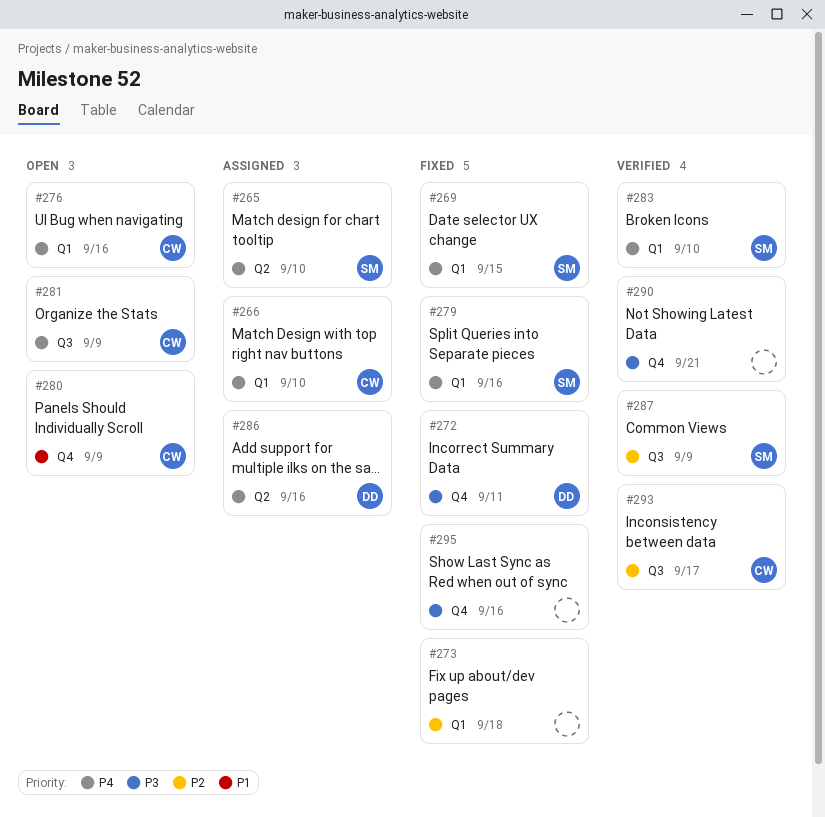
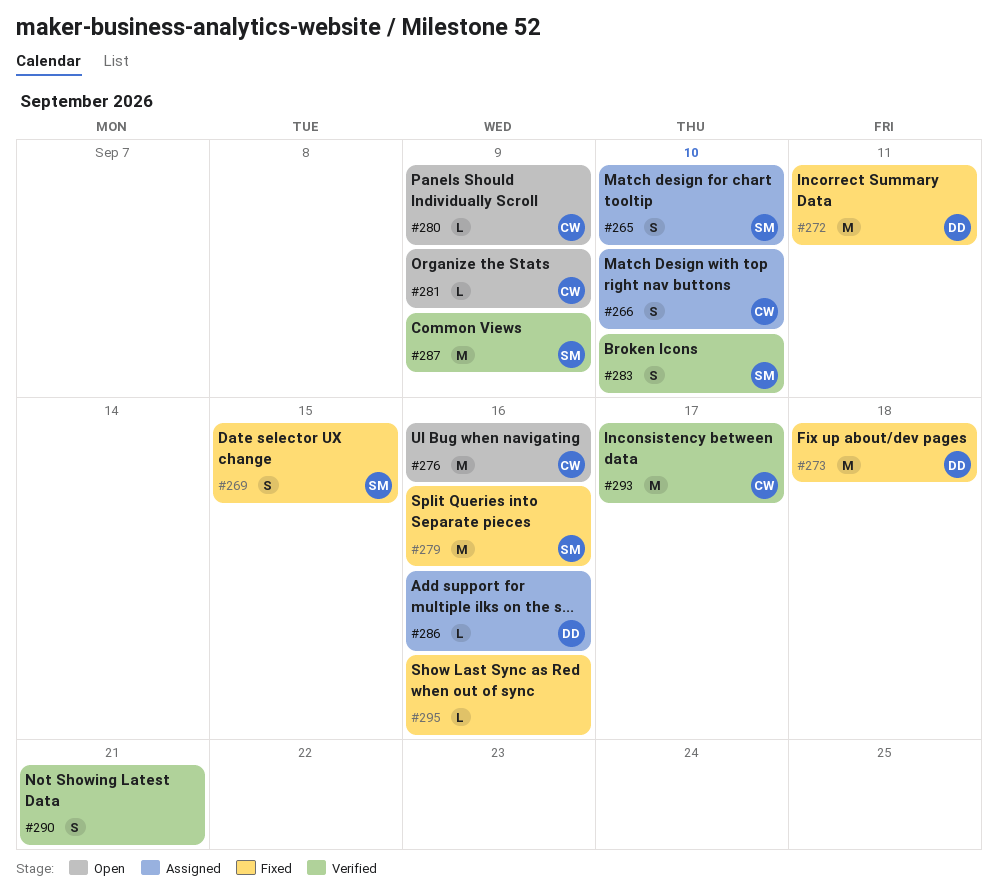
#273, owner: none -> DD

